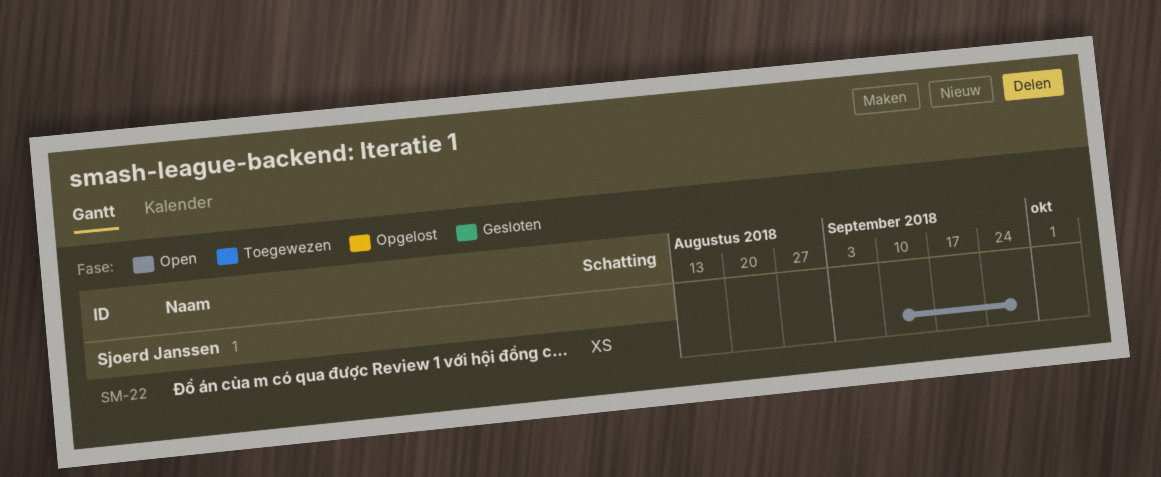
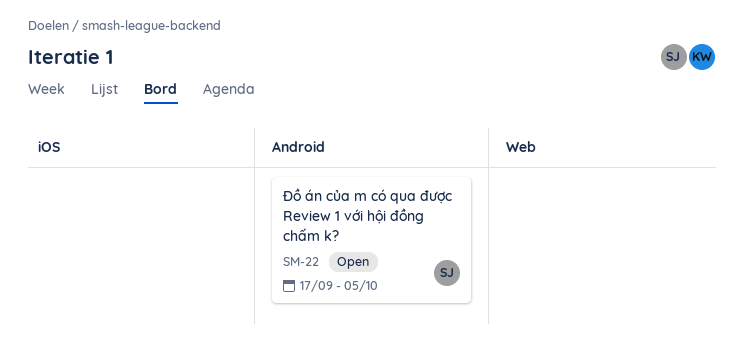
SM-22, start: Sep 10 -> Sep 17
SM-22, due: Sep 28 -> Oct 5

